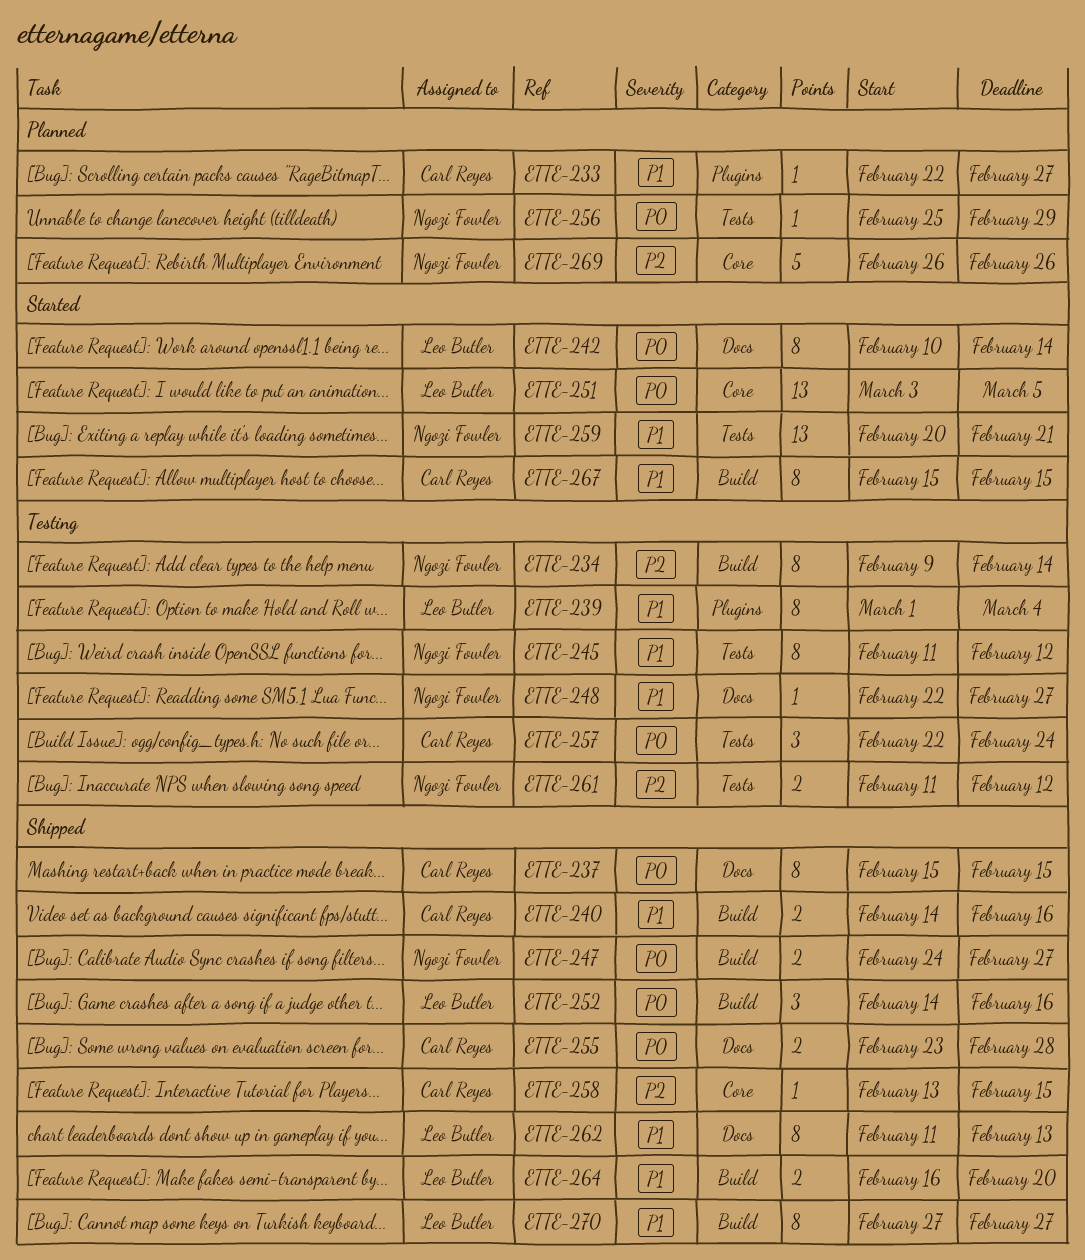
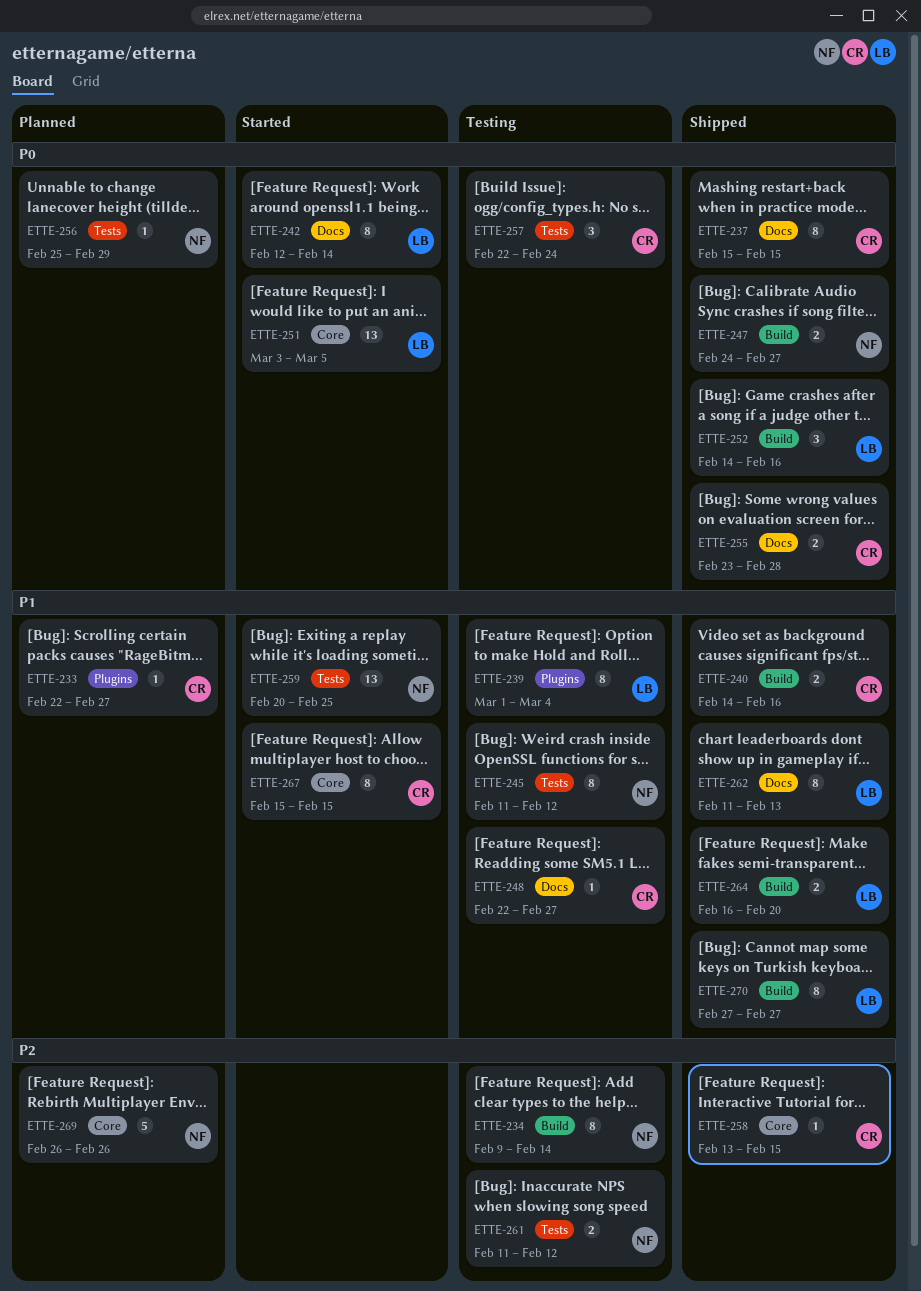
ETTE-242, start: Feb 10 -> Feb 12
ETTE-248, owner: Ngozi Fowler -> Carl Reyes
ETTE-259, due: Feb 21 -> Feb 25
ETTE-267, label: Build -> Core

